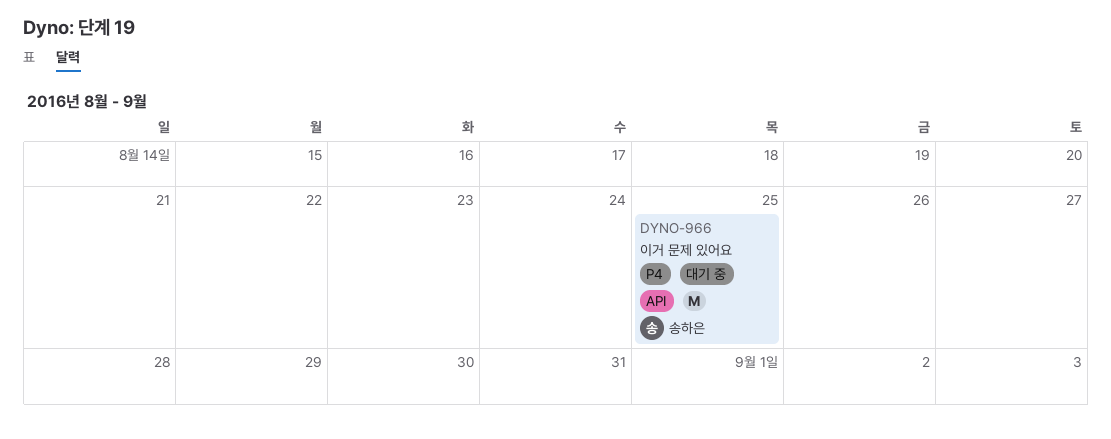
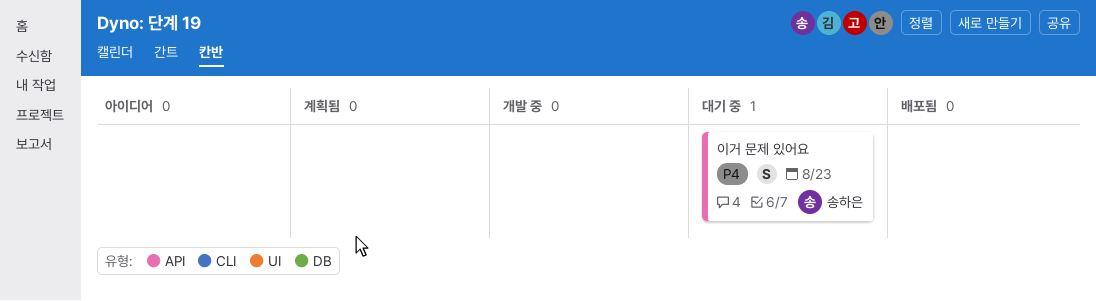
이거 문제 있어요, estimate: M -> S
이거 문제 있어요, due: Aug 25 -> Aug 23

